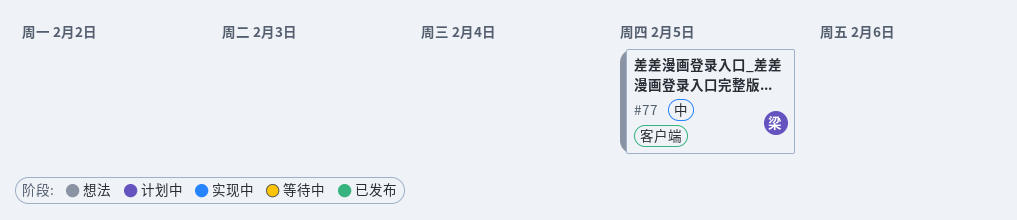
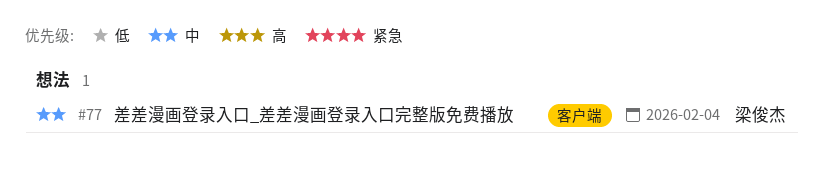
#77, due: Feb 5 -> Feb 4

